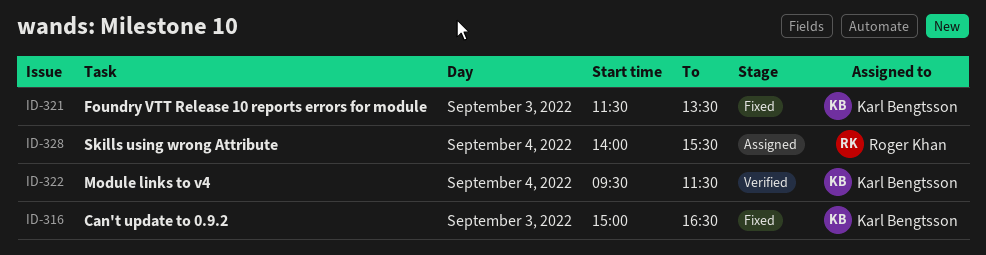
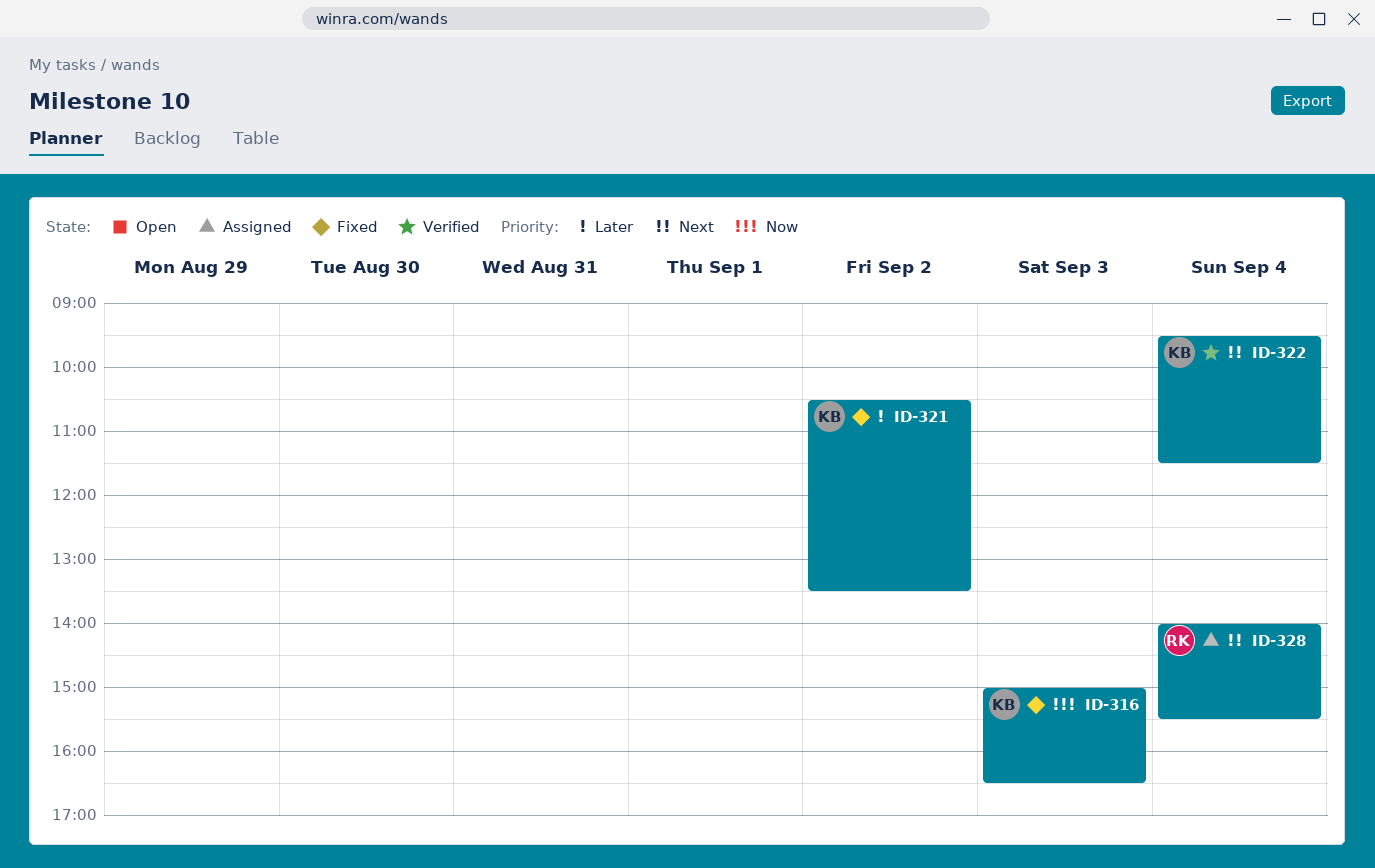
ID-321, day: Sep 3 -> Sep 2
ID-321, begins: 11:30 -> 10:30

